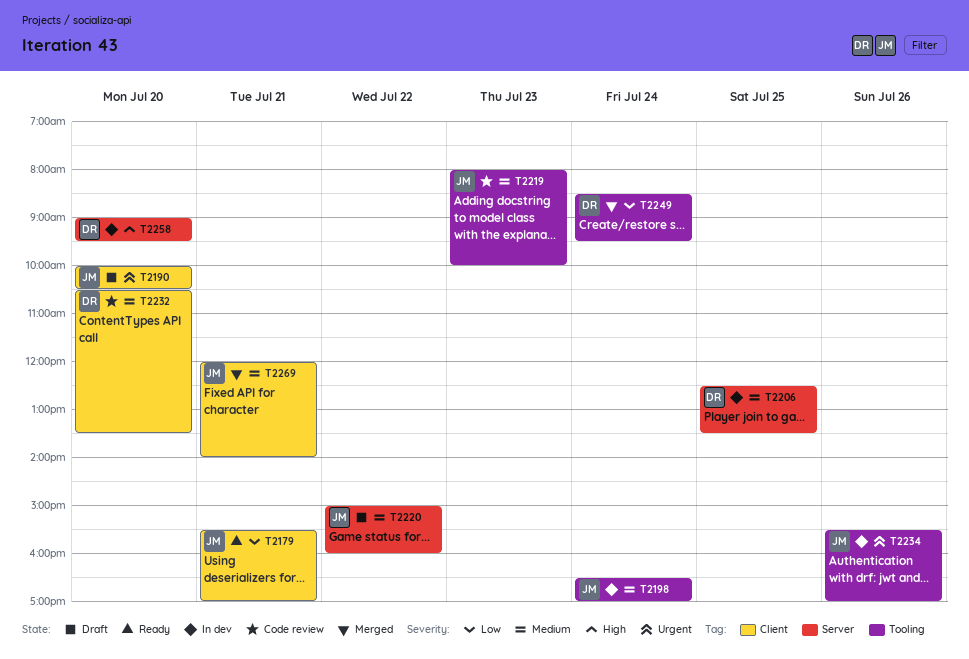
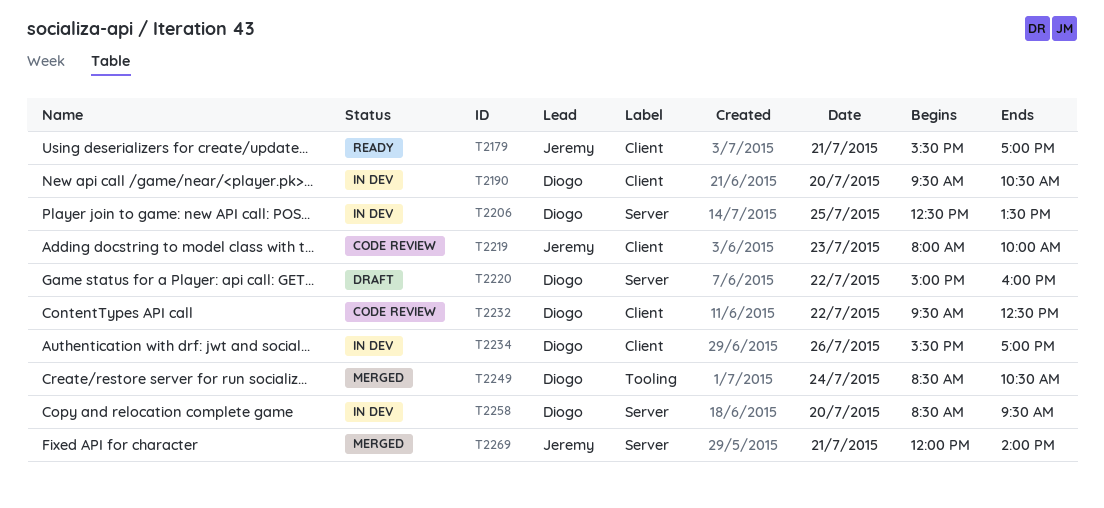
T2190, status: Draft -> In dev
T2190, owner: Jeremy -> Diogo
T2190, begins: 10:00 -> 09:30
T2198: present -> none
T2219, label: Tooling -> Client
T2220, owner: Jeremy -> Diogo
T2232, day: Jul 20 -> Jul 22
T2232, begins: 10:30 -> 09:30
T2232, ends: 13:30 -> 12:30
T2234, owner: Jeremy -> Diogo
T2234, label: Tooling -> Client
T2249, ends: 09:30 -> 10:30
T2258, begins: 09:00 -> 08:30
T2269, label: Client -> Server

